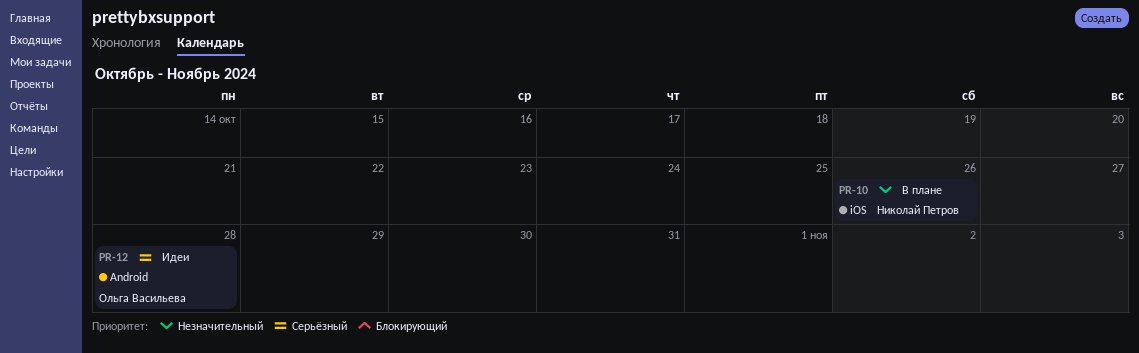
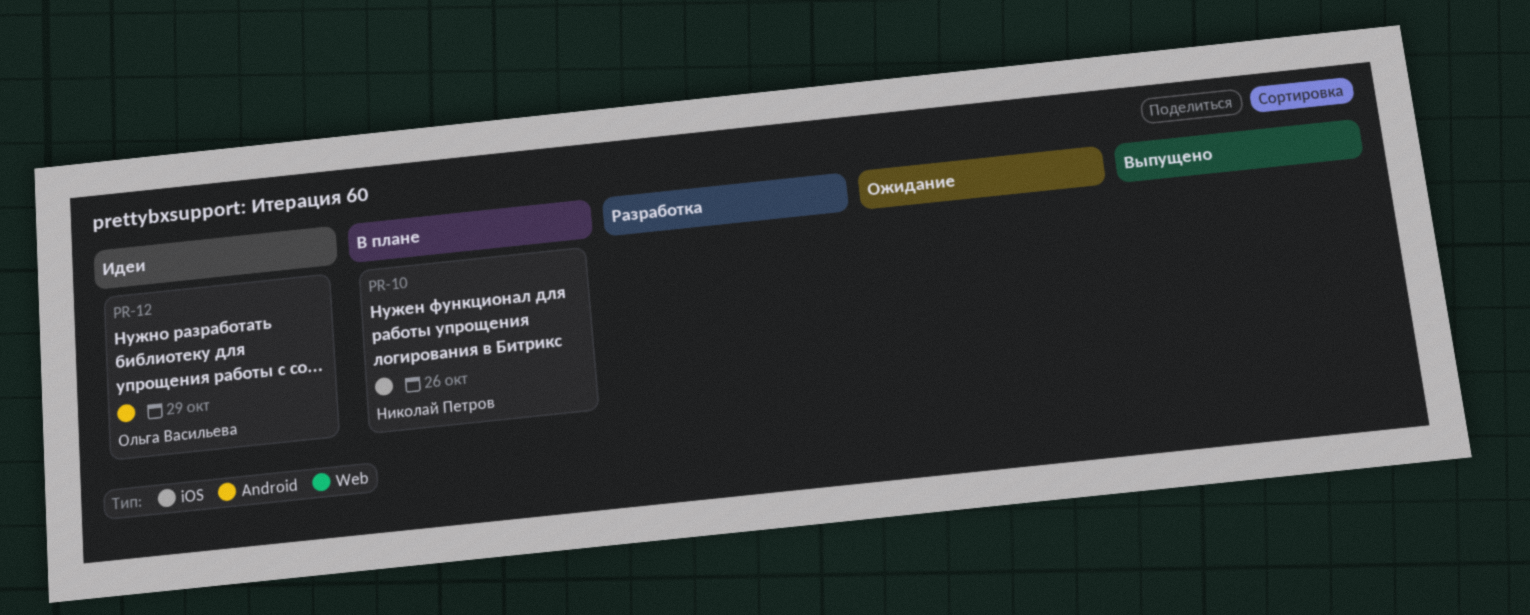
PR-12, due: Oct 28 -> Oct 29

